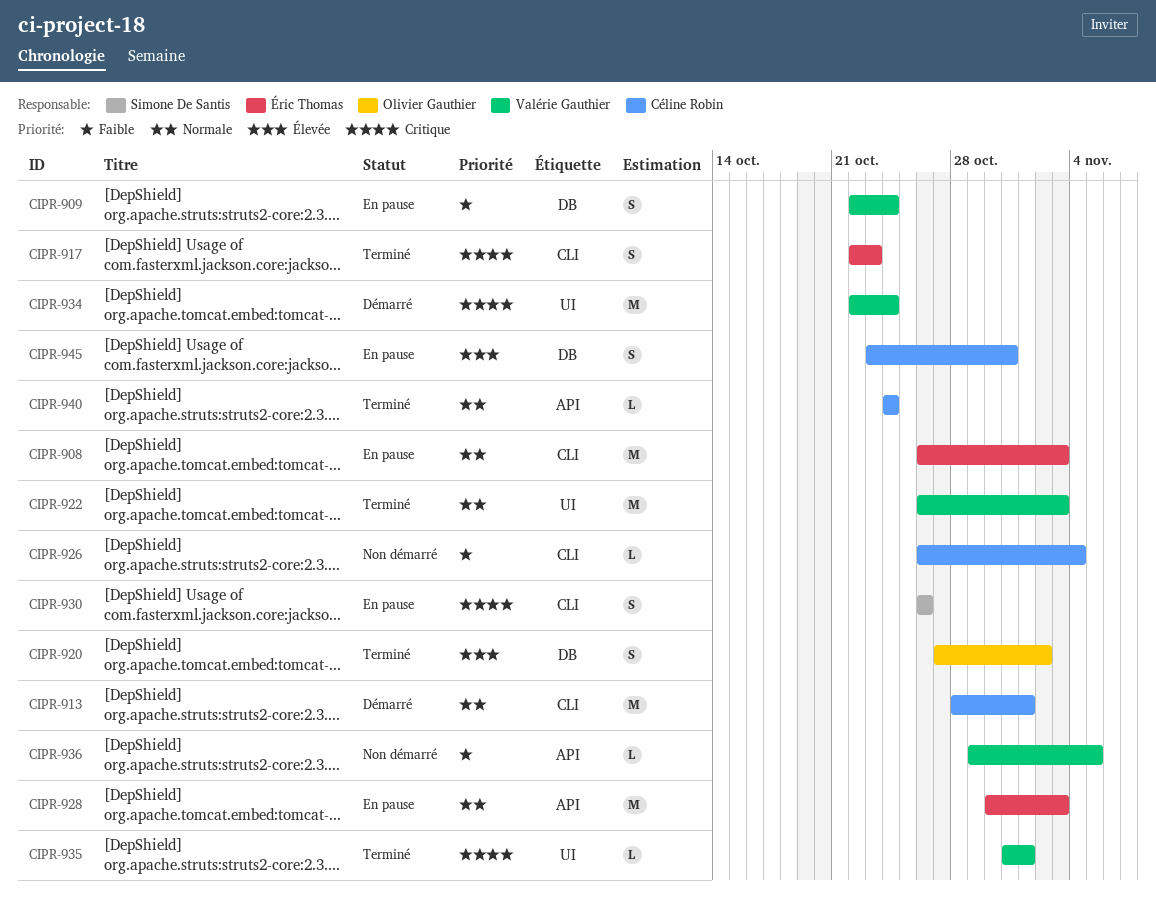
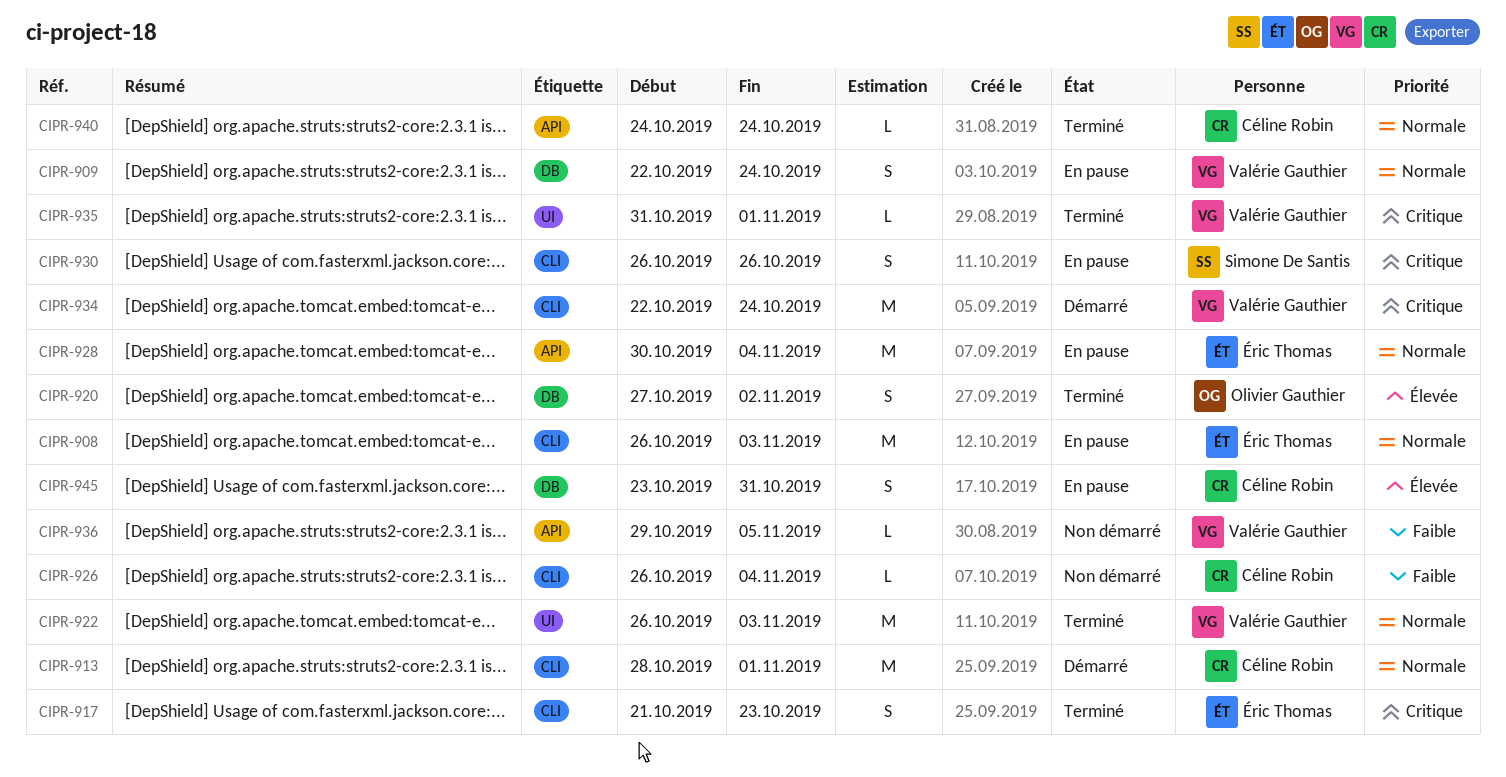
CIPR-909, priority: Faible -> Normale
CIPR-917, start: Oct 22 -> Oct 21
CIPR-928, due: Nov 3 -> Nov 4
CIPR-934, label: UI -> CLI

